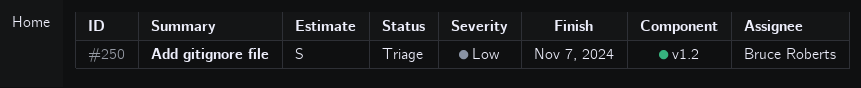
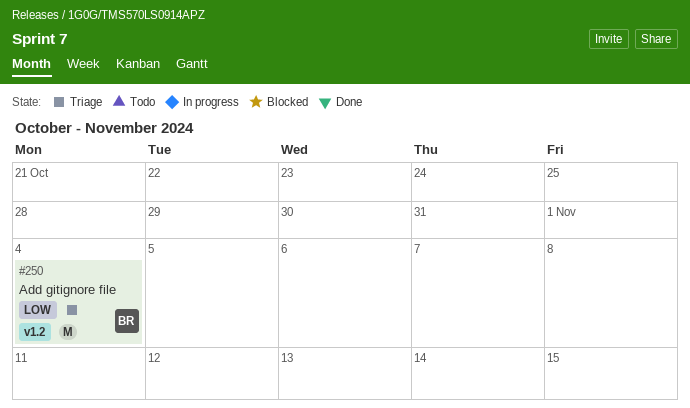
#250, estimate: S -> M
#250, due: Nov 7 -> Nov 4

